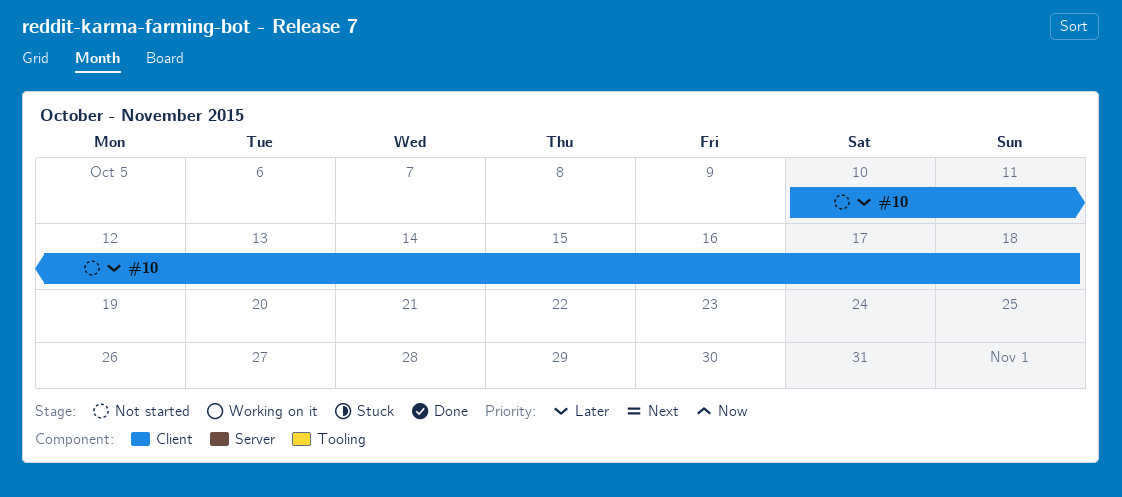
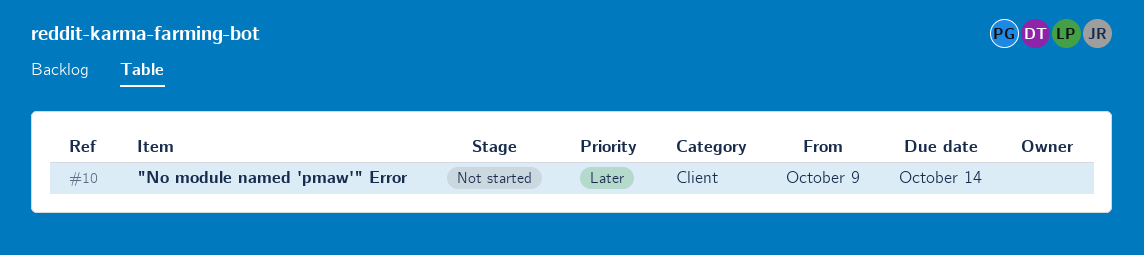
#10, start: Oct 10 -> Oct 9
#10, due: Oct 18 -> Oct 14

